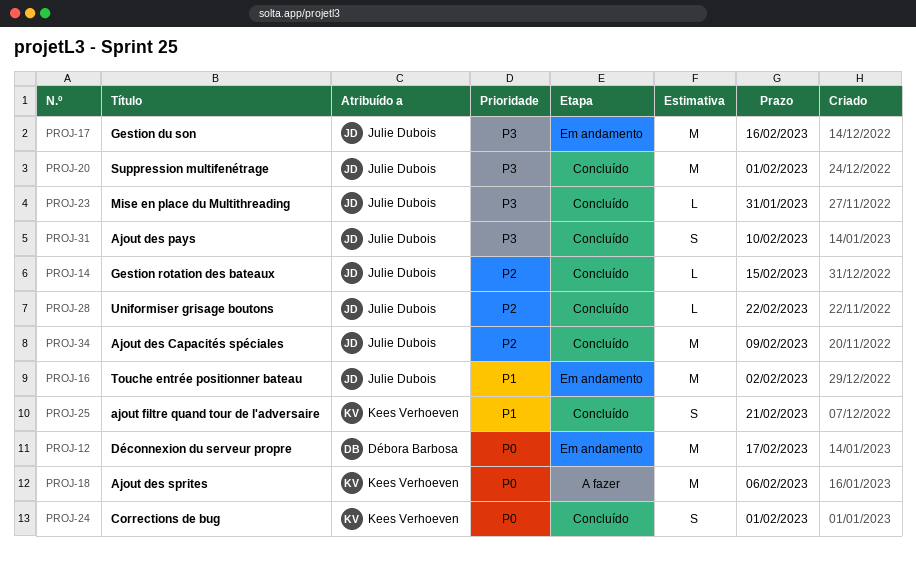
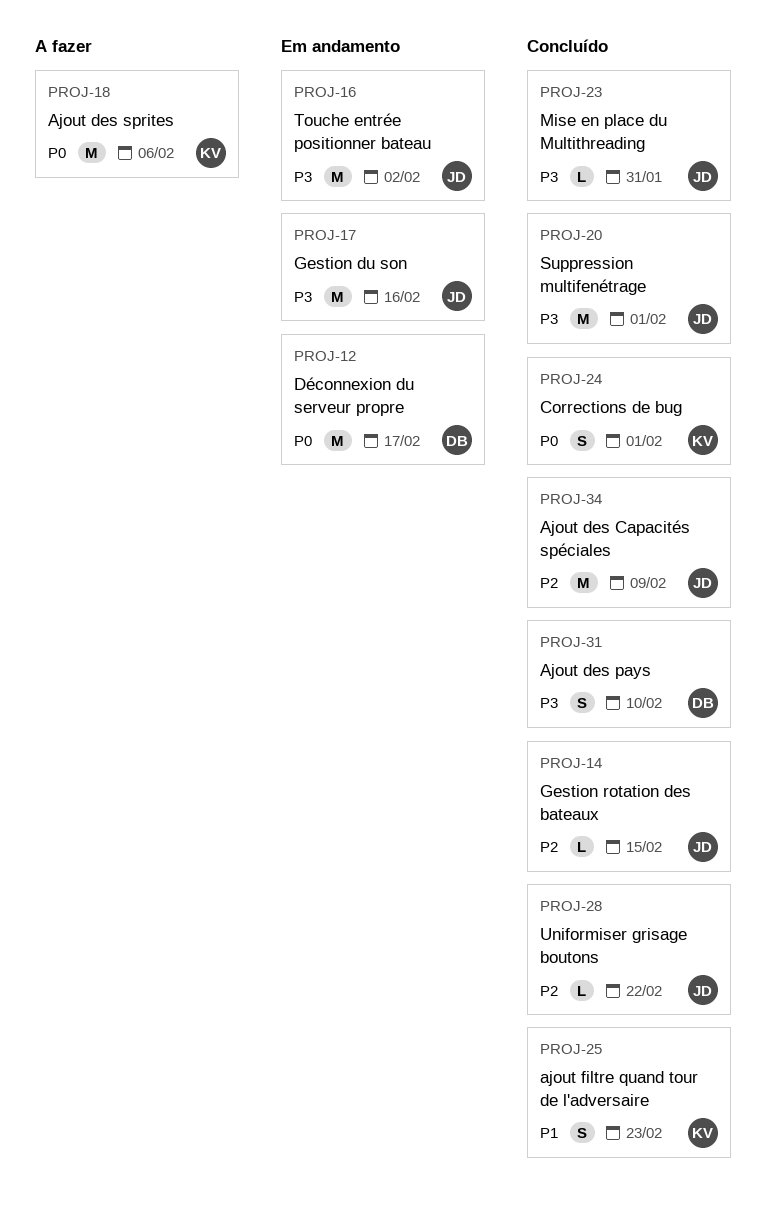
PROJ-16, priority: P1 -> P3
PROJ-25, due: Feb 21 -> Feb 23
PROJ-31, owner: Julie Dubois -> Débora Barbosa

